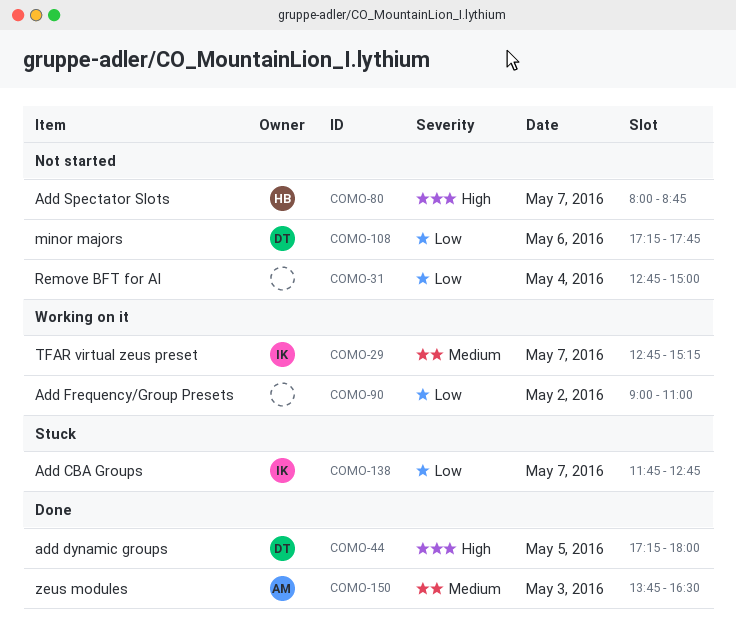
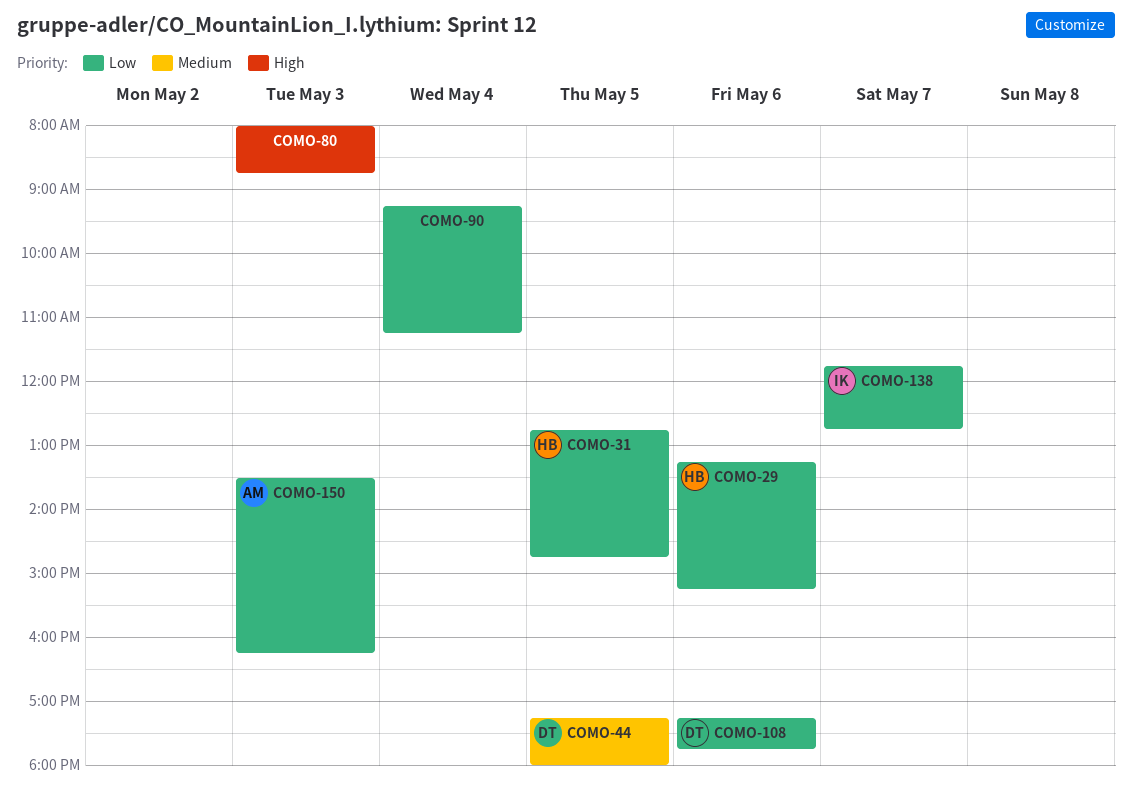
COMO-29, owner: IK -> HB
COMO-29, priority: Medium -> Low
COMO-29, day: May 7 -> May 6
COMO-29, begins: 12:45 -> 13:15
COMO-31, owner: none -> HB
COMO-31, day: May 4 -> May 5
COMO-31, ends: 15:00 -> 14:45
COMO-44, priority: High -> Medium
COMO-80, owner: HB -> none
COMO-80, day: May 7 -> May 3
COMO-90, day: May 2 -> May 4
COMO-90, begins: 09:00 -> 09:15
COMO-90, ends: 11:00 -> 11:15
COMO-150, priority: Medium -> Low
COMO-150, begins: 13:45 -> 13:30
COMO-150, ends: 16:30 -> 16:15

